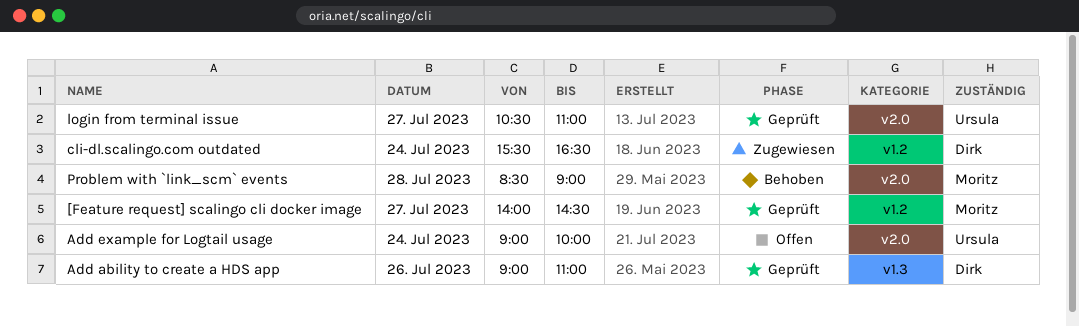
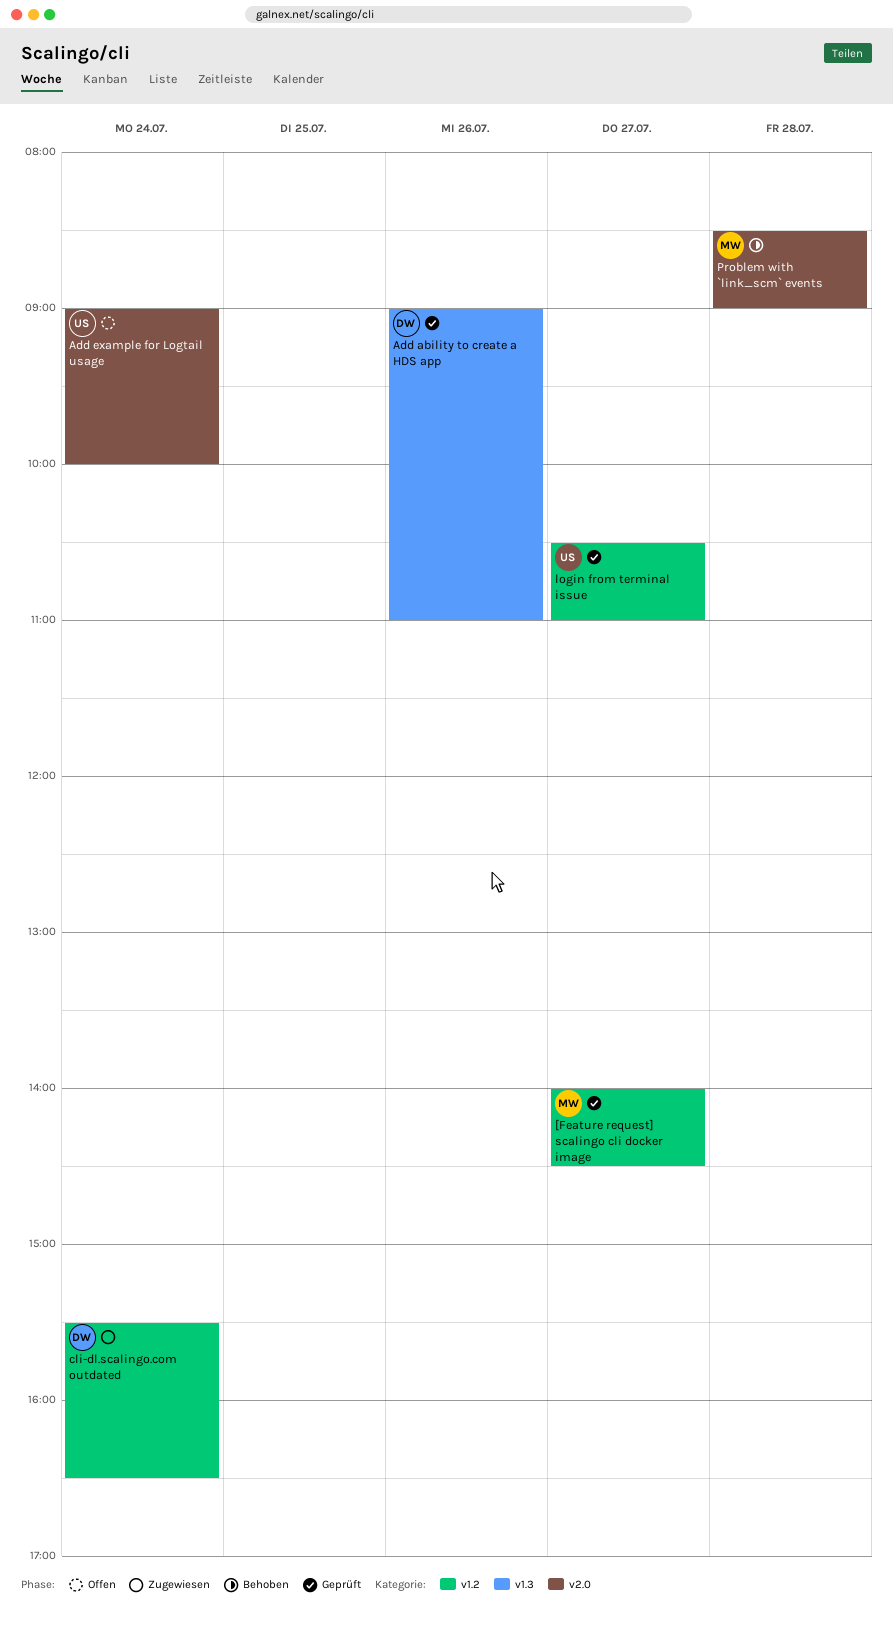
login from terminal issue, label: v2.0 -> v1.2

